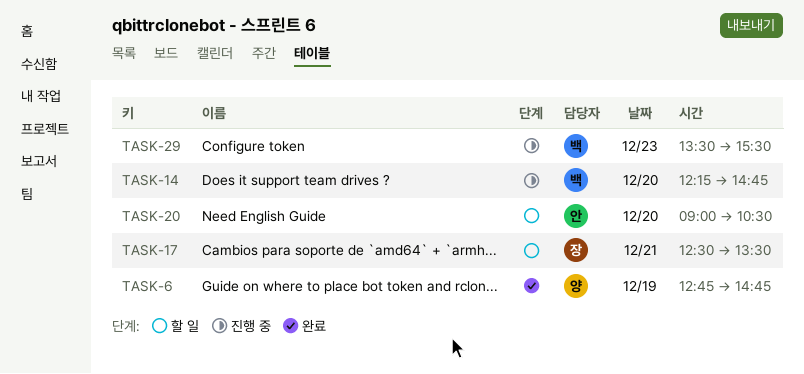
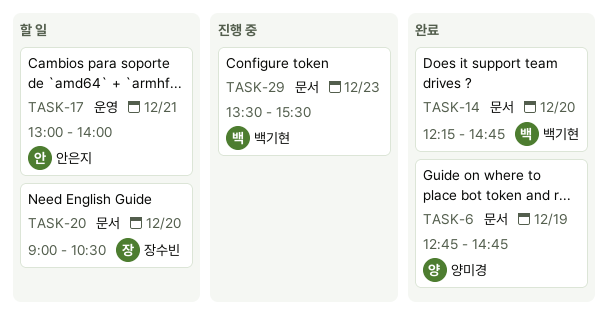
TASK-14, status: 진행 중 -> 완료
TASK-17, owner: 장수빈 -> 안은지
TASK-17, begins: 12:30 -> 13:00
TASK-17, ends: 13:30 -> 14:00
TASK-20, owner: 안은지 -> 장수빈

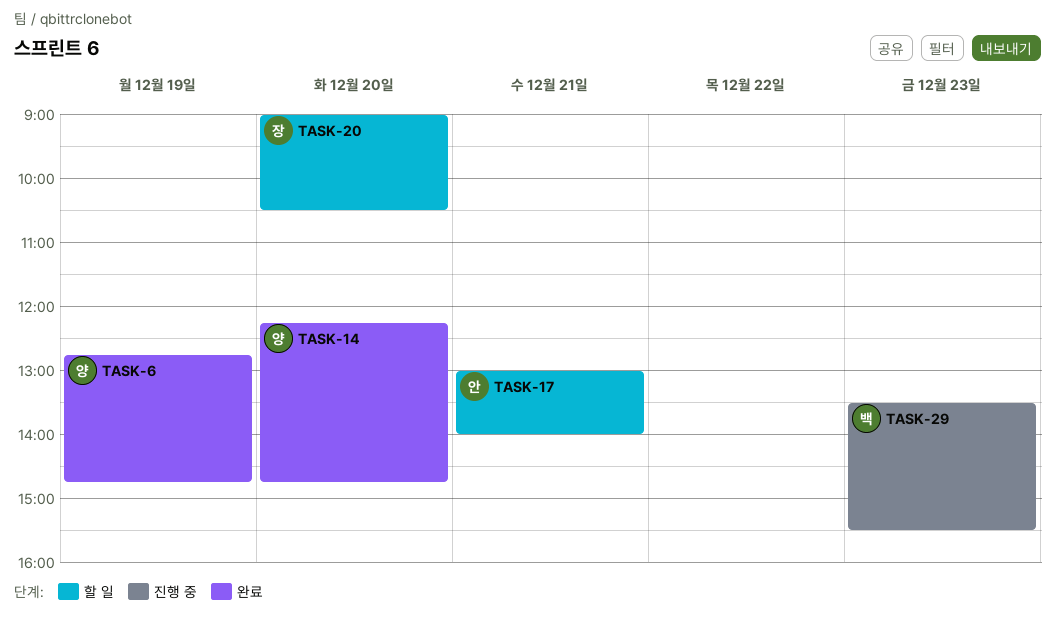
TASK-14, owner: 백기현 -> 양미경

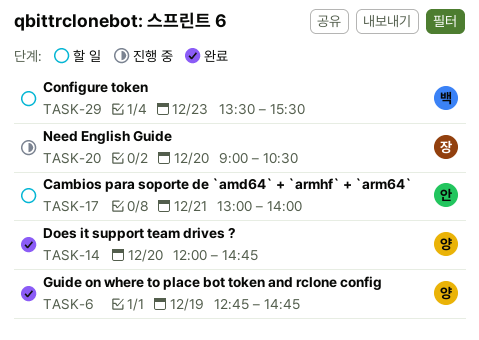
TASK-14, begins: 12:15 -> 12:00
TASK-20, status: 할 일 -> 진행 중
TASK-29, status: 진행 중 -> 할 일

